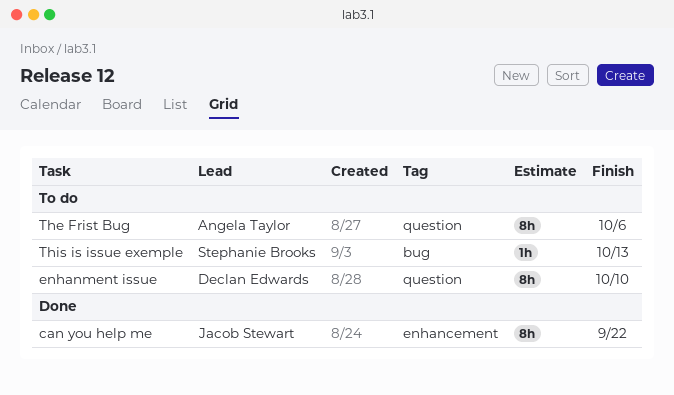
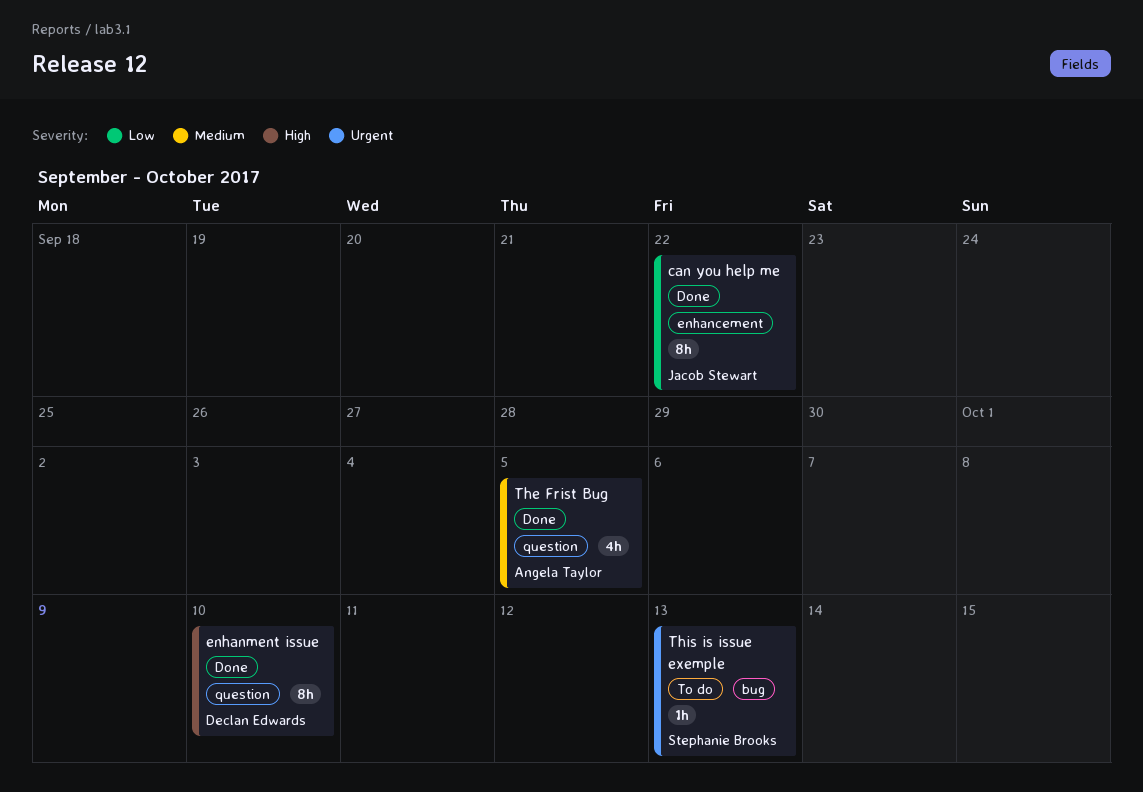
enhanment issue, status: To do -> Done
The Frist Bug, status: To do -> Done
The Frist Bug, estimate: 8h -> 4h
The Frist Bug, due: Oct 6 -> Oct 5

